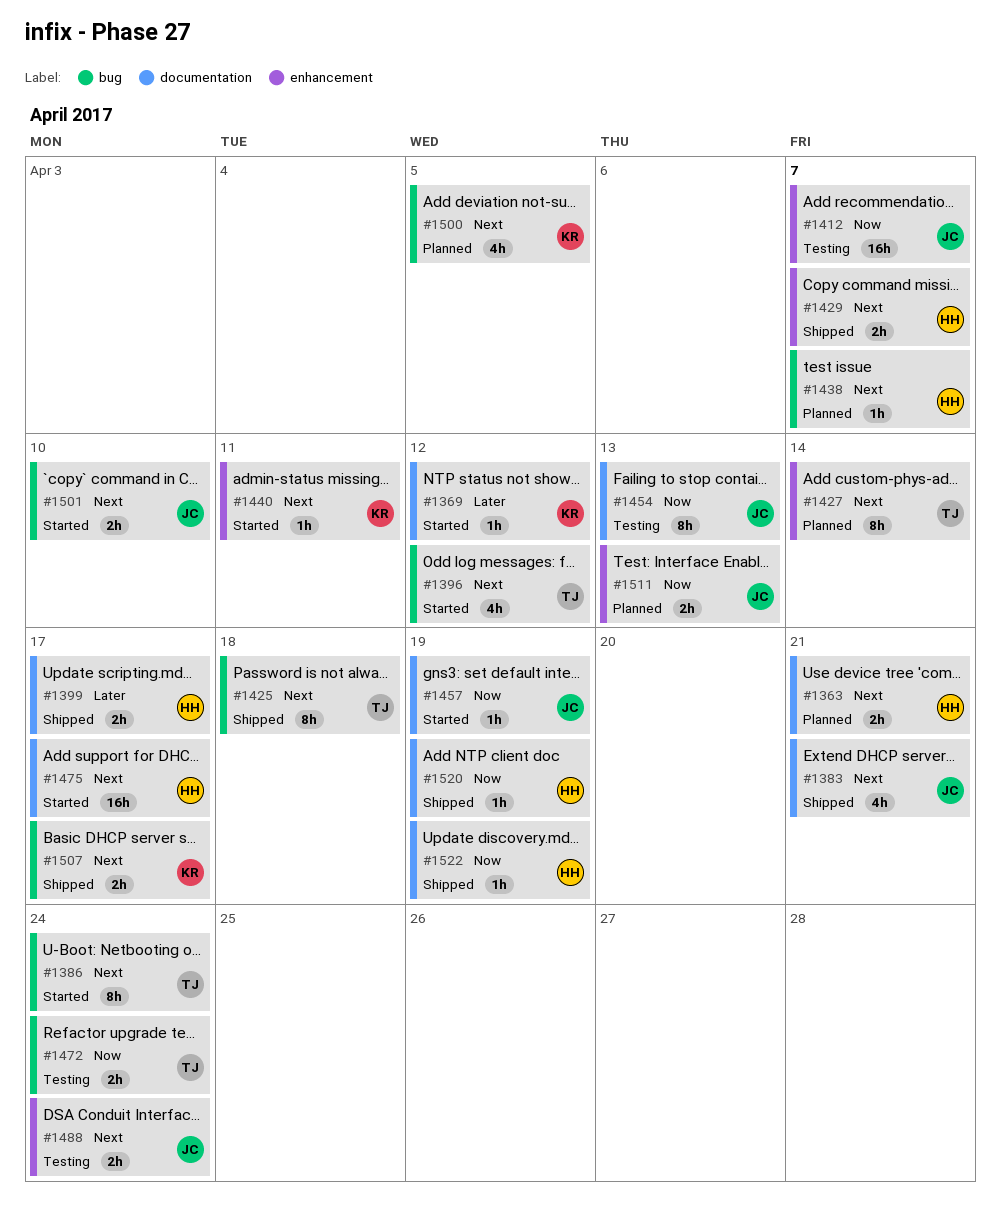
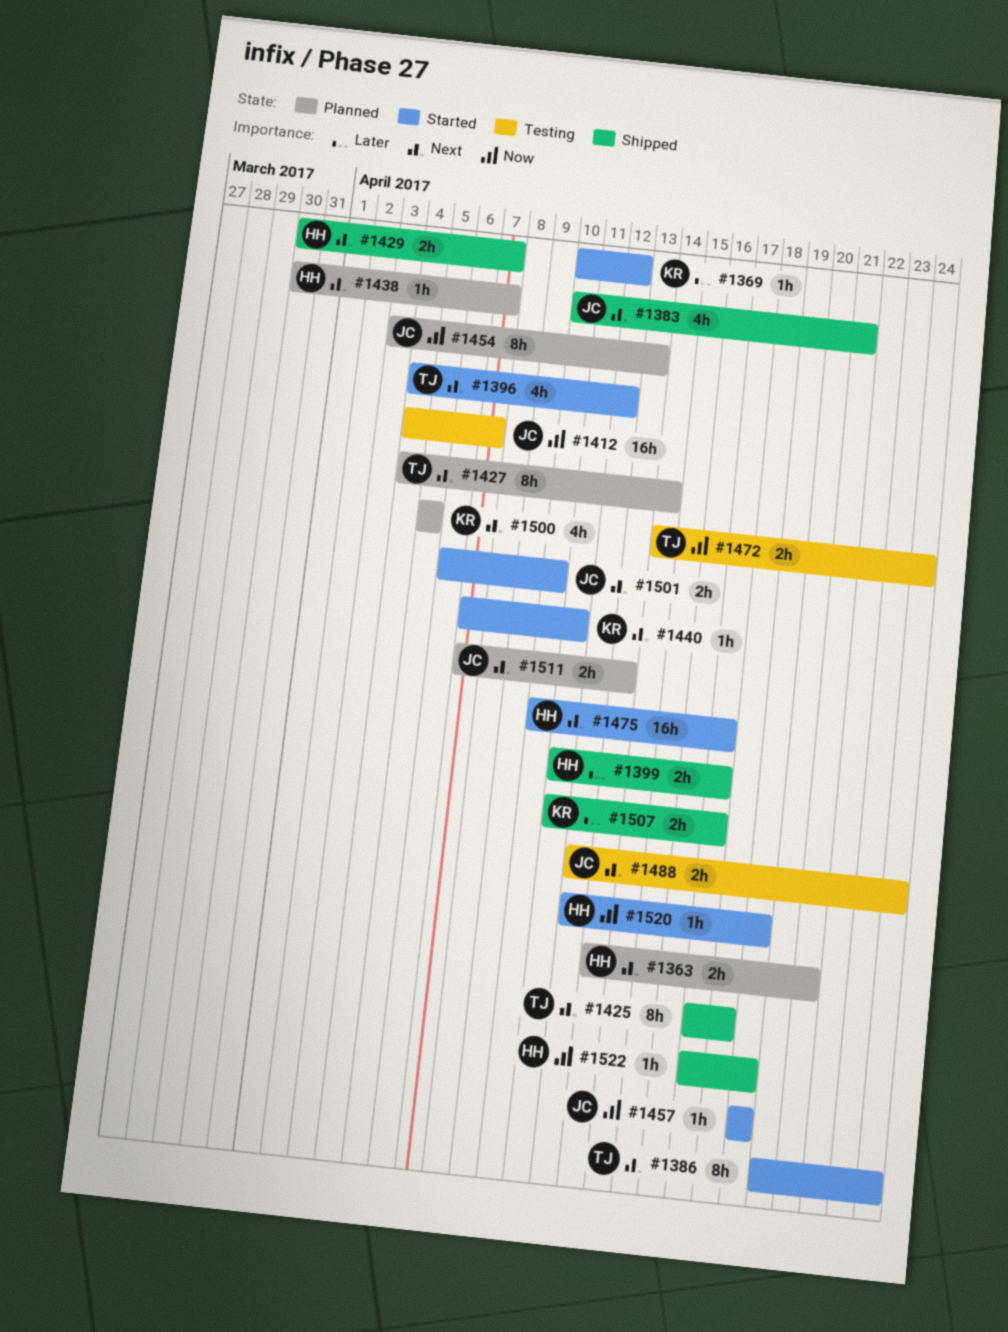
#1454, status: Testing -> Planned
#1507, priority: Next -> Later
#1511, priority: Now -> Next
#1520, status: Shipped -> Started

